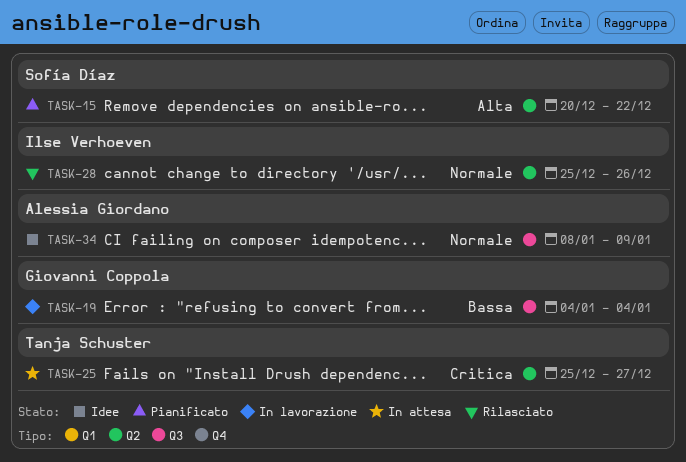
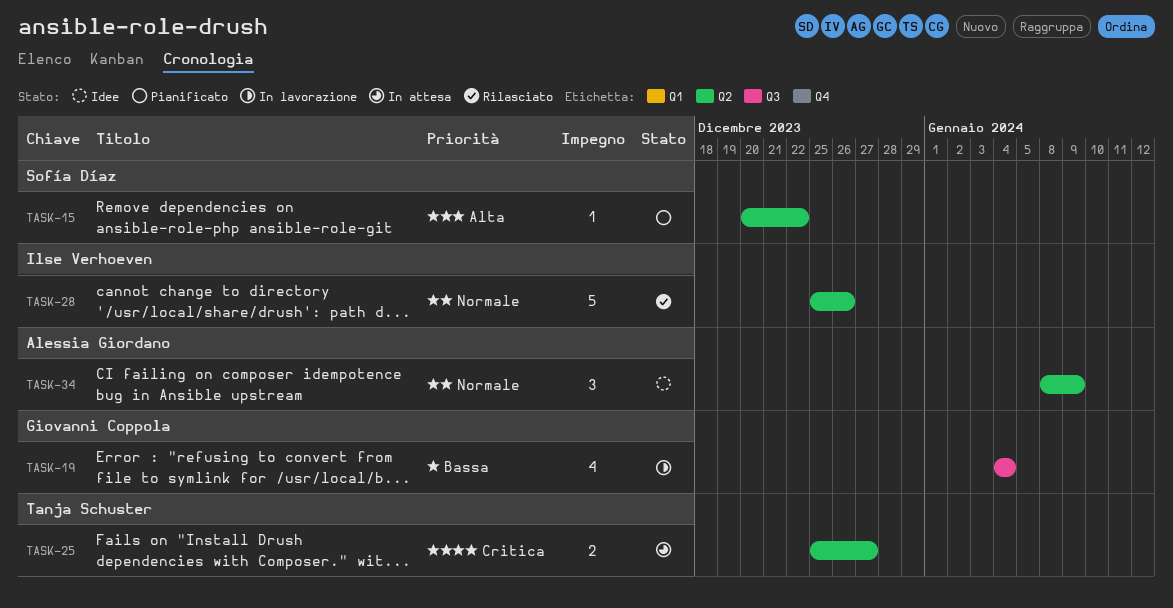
TASK-34, label: Q3 -> Q2

